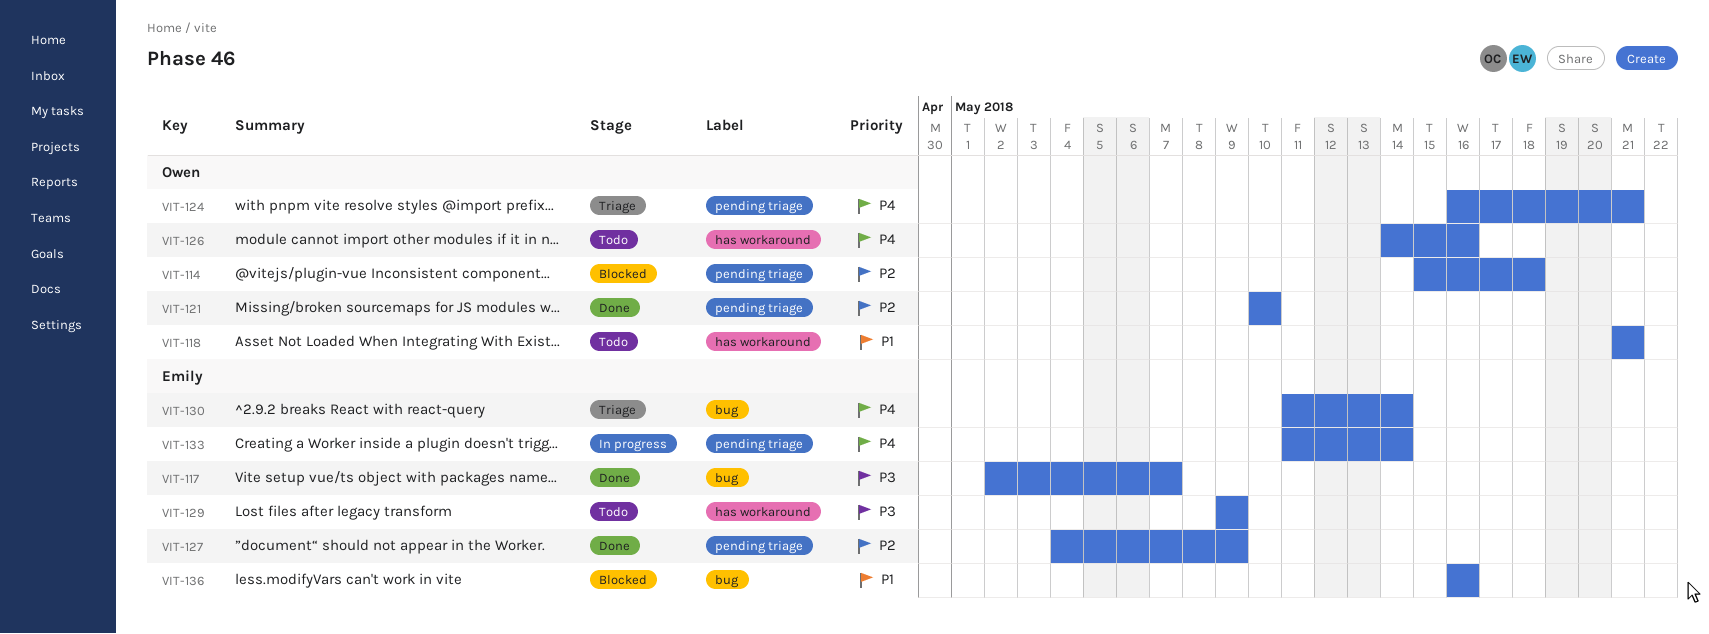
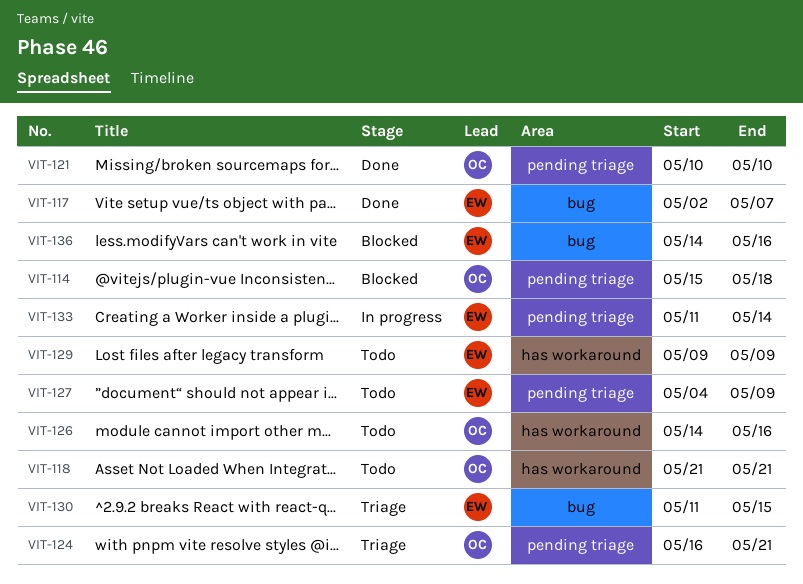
VIT-127, status: Done -> Todo
VIT-130, due: May 14 -> May 15
VIT-136, start: May 16 -> May 14

